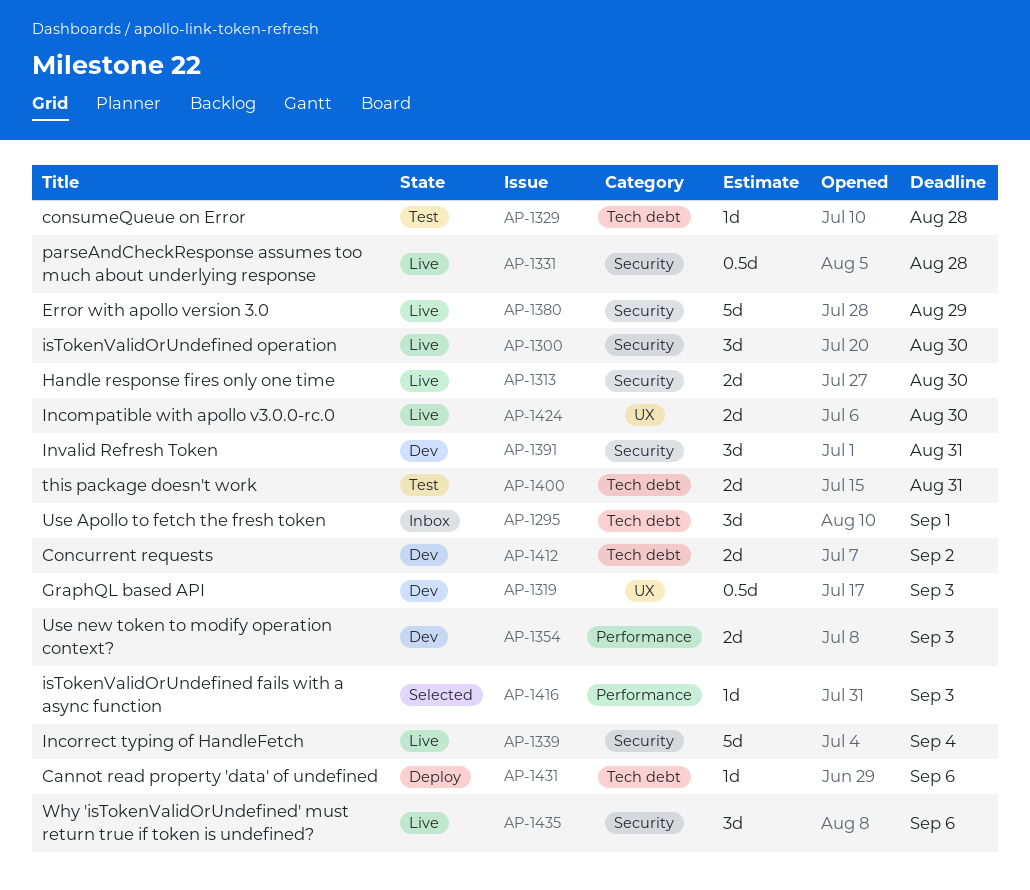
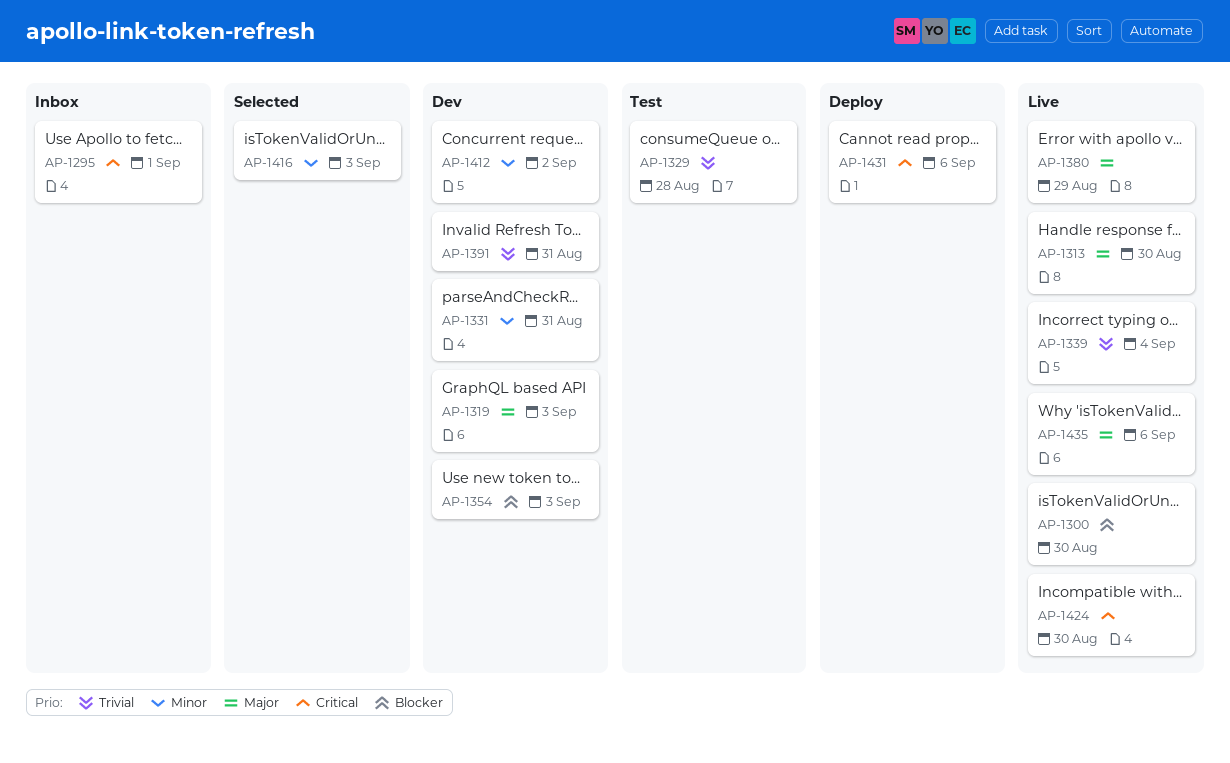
AP-1331, status: Live -> Dev
AP-1331, due: Aug 28 -> Aug 31
AP-1400: present -> none

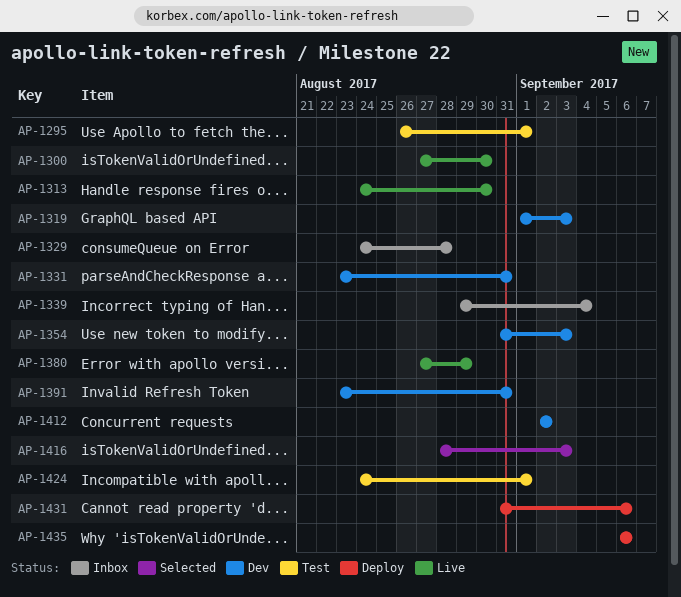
AP-1295, status: Inbox -> Test
AP-1329, status: Test -> Inbox
AP-1339, status: Live -> Inbox
AP-1424, status: Live -> Test
AP-1424, due: Aug 30 -> Sep 1
AP-1435, status: Live -> Deploy

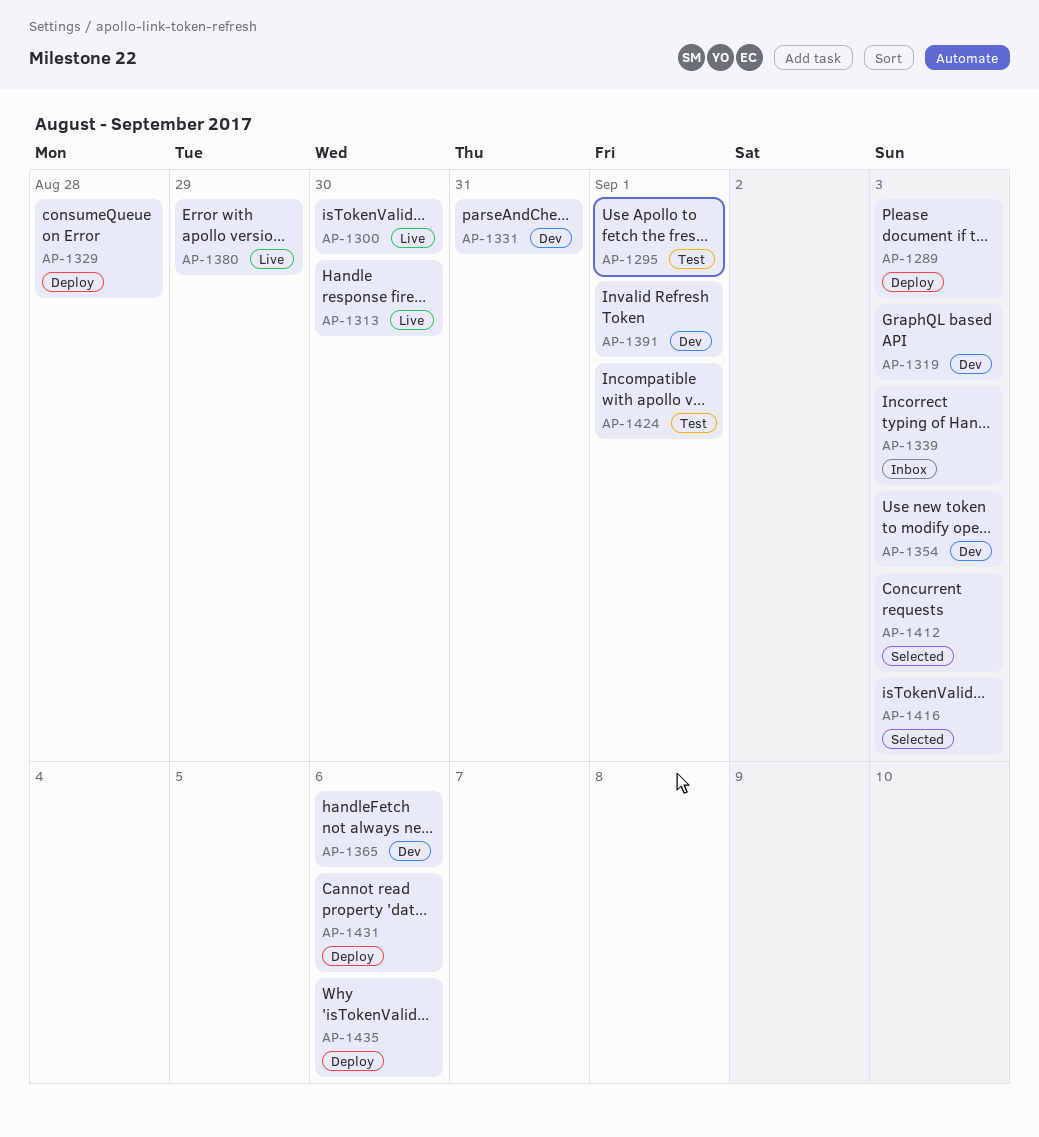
AP-1289: none -> present
AP-1329, status: Inbox -> Deploy
AP-1339, due: Sep 4 -> Sep 3
AP-1365: none -> present
AP-1391, due: Aug 31 -> Sep 1
AP-1412, status: Dev -> Selected
AP-1412, due: Sep 2 -> Sep 3

